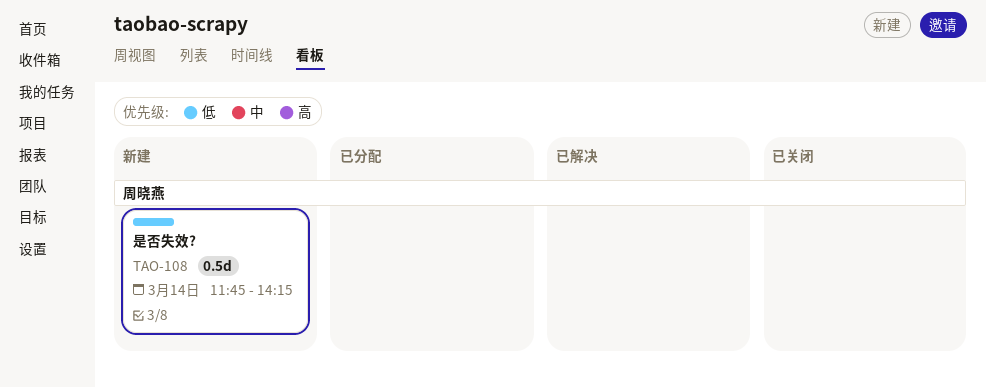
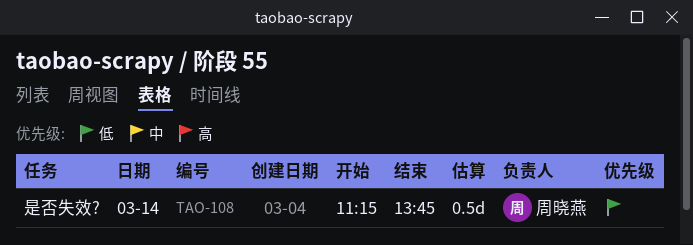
TAO-108, begins: 11:45 -> 11:15
TAO-108, ends: 14:15 -> 13:45

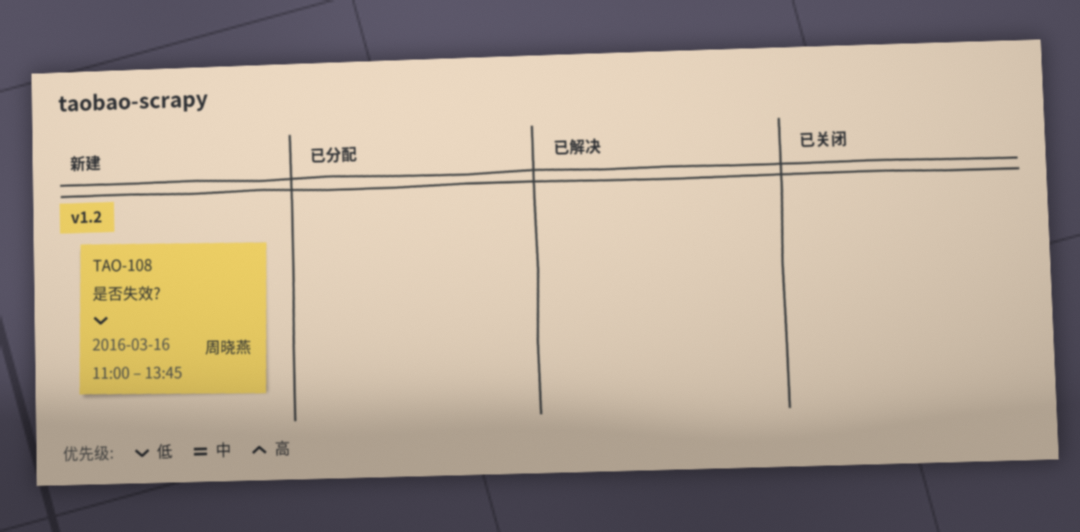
TAO-108, day: Mar 14 -> Mar 16
TAO-108, begins: 11:15 -> 11:00

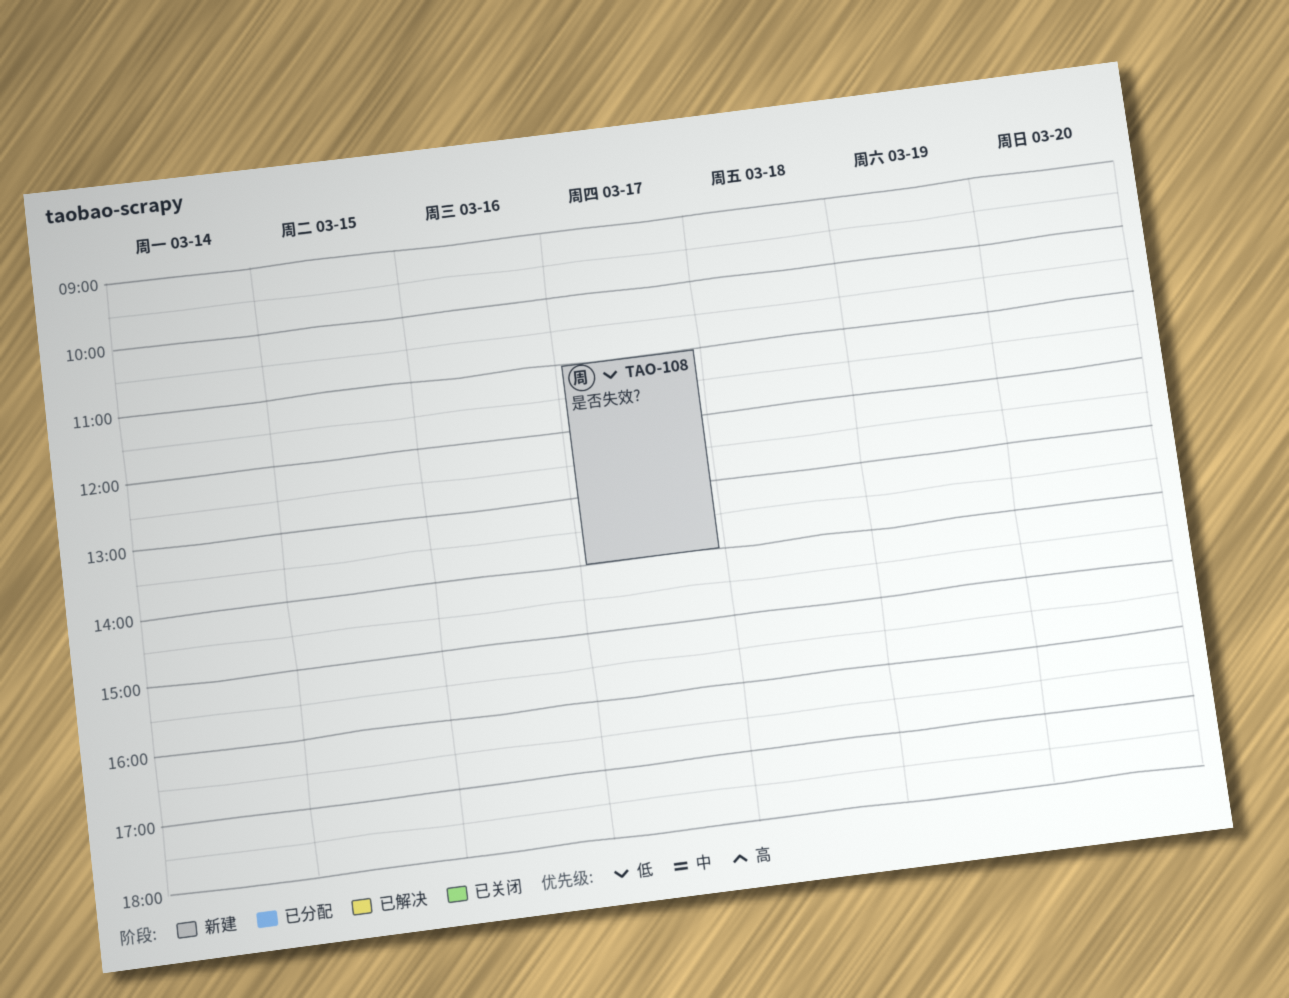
TAO-108, day: Mar 16 -> Mar 17
TAO-108, ends: 13:45 -> 14:00

